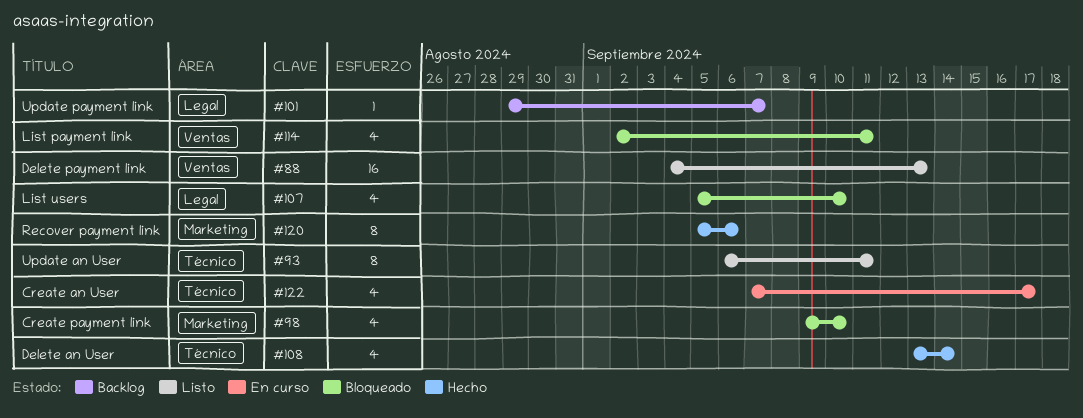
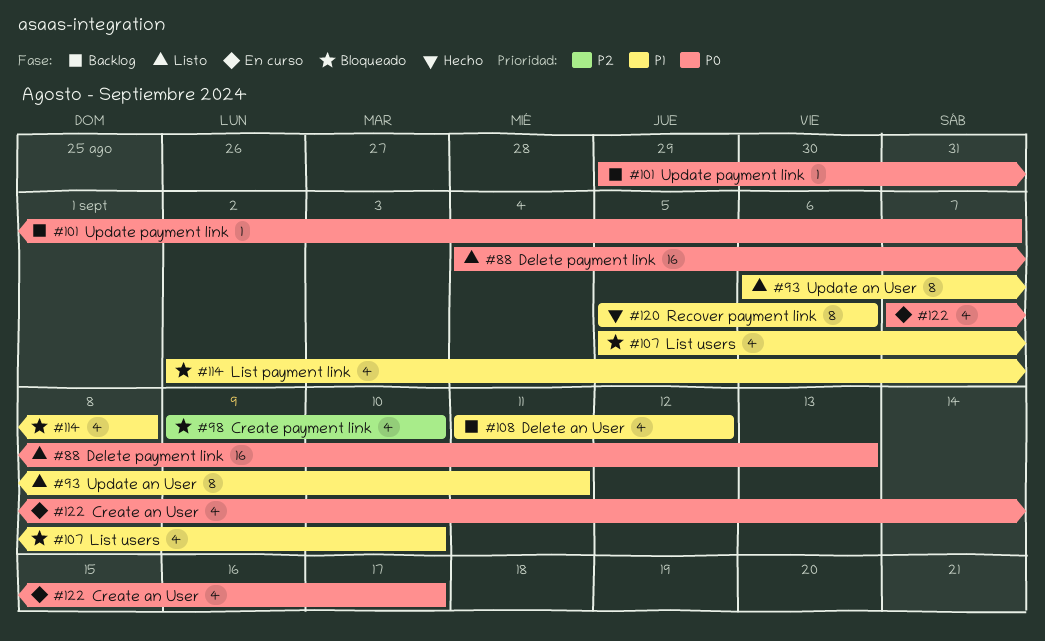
#108, status: Hecho -> Backlog
#108, start: Sep 13 -> Sep 11
#108, due: Sep 14 -> Sep 12
#114, due: Sep 11 -> Sep 8

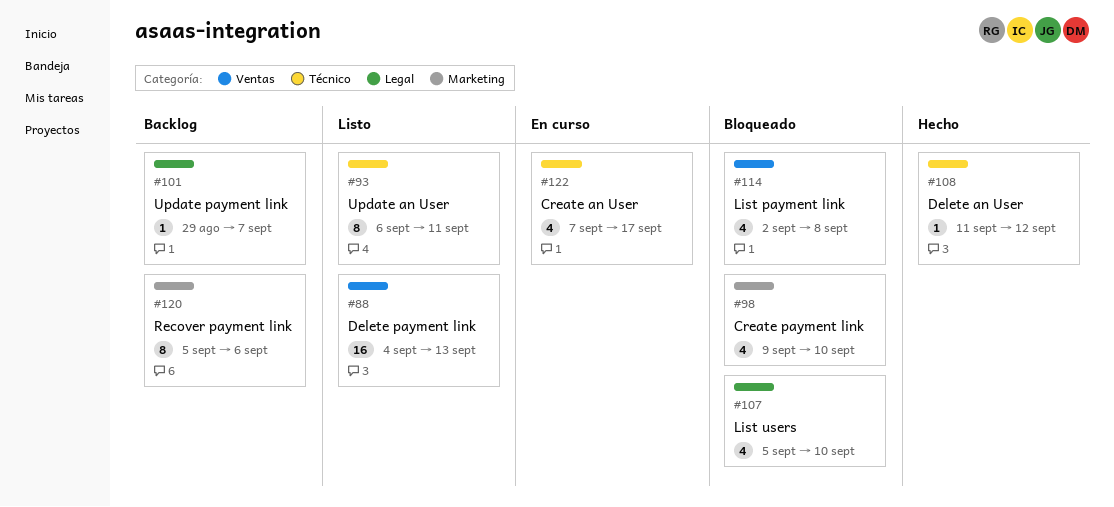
#108, status: Backlog -> Hecho
#108, estimate: 4 -> 1
#120, status: Hecho -> Backlog

